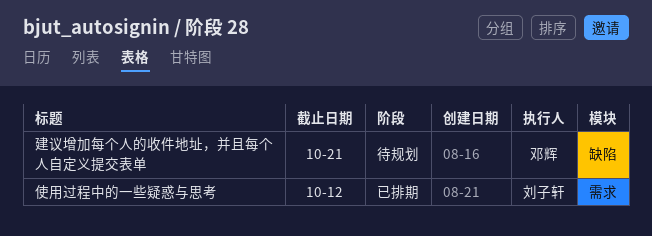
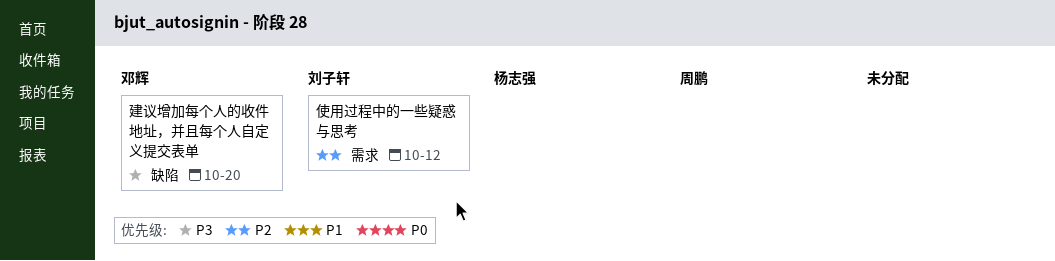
建议增加每个人的收件地址，并且每个人自定义提交表单, due: Oct 21 -> Oct 20

